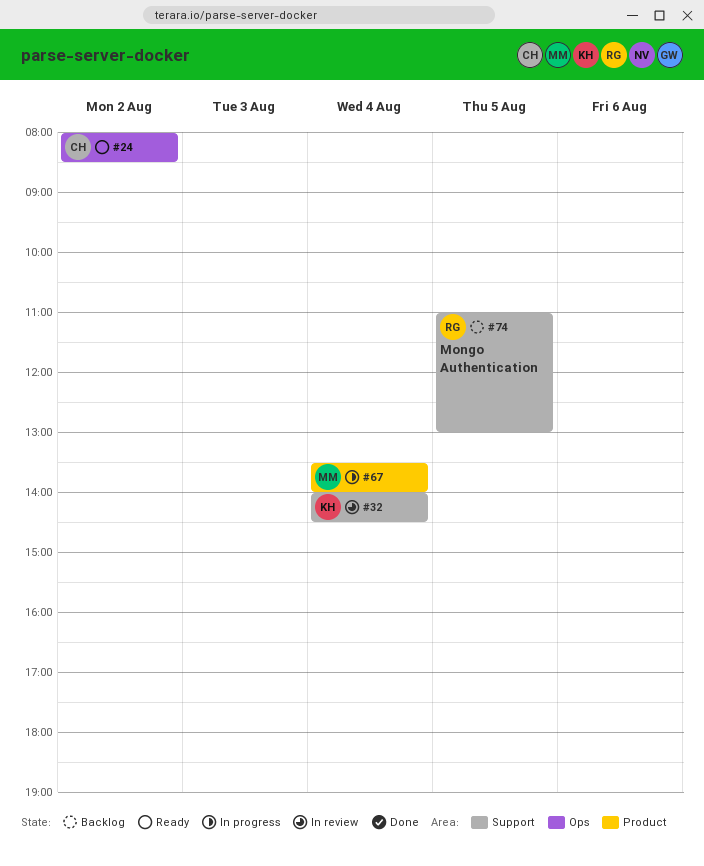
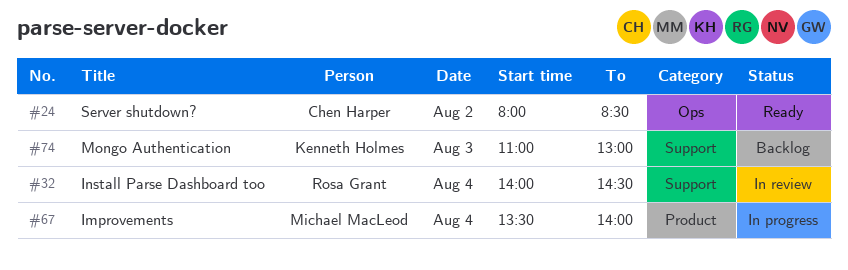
#32, owner: Kenneth Holmes -> Rosa Grant
#74, owner: Rosa Grant -> Kenneth Holmes
#74, day: Aug 5 -> Aug 3

